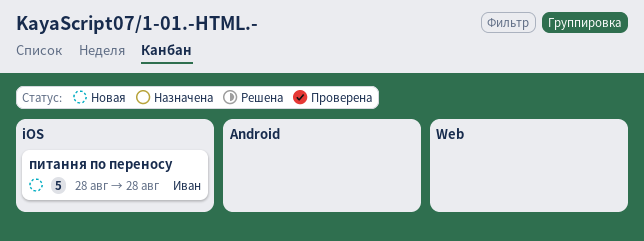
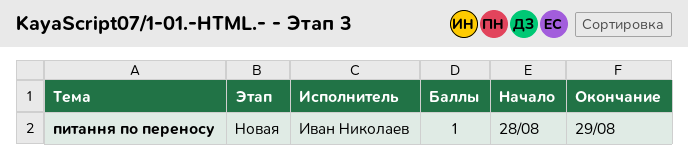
питання по переносу, estimate: 5 -> 1
питання по переносу, due: Aug 28 -> Aug 29

